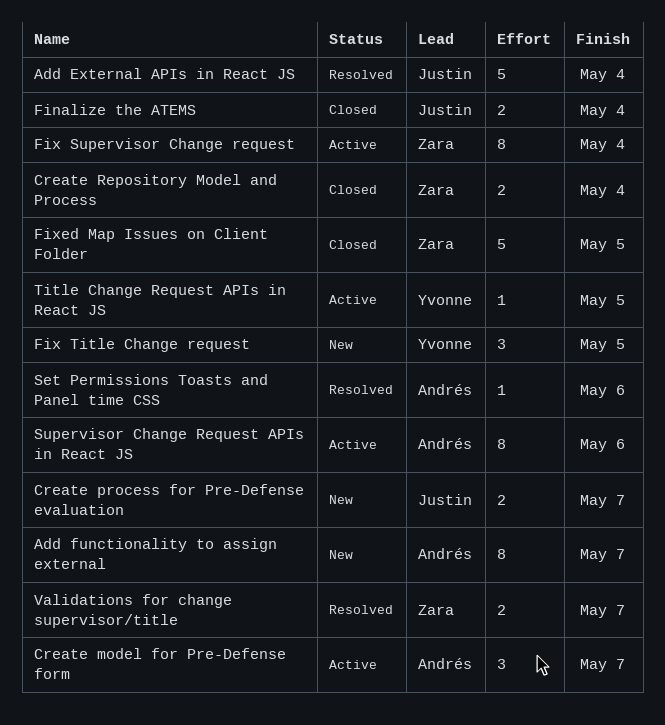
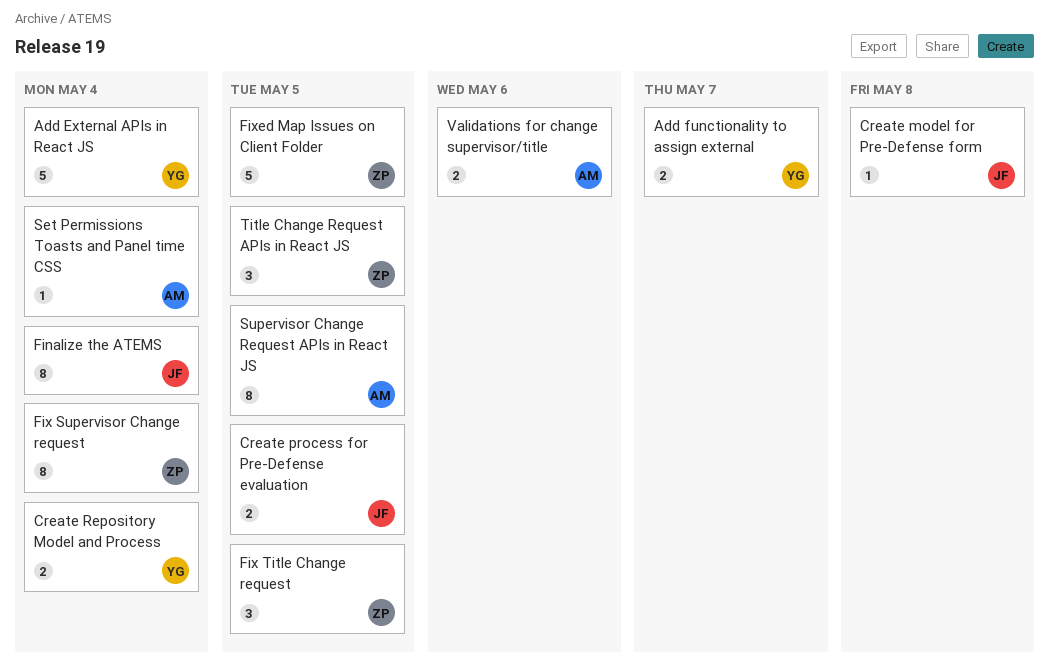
Add External APIs in React JS, owner: Justin -> Yvonne
Add functionality to assign external, owner: Andrés -> Yvonne
Add functionality to assign external, estimate: 8 -> 2
Create model for Pre-Defense form, owner: Andrés -> Justin
Create model for Pre-Defense form, estimate: 3 -> 1
Create model for Pre-Defense form, due: May 7 -> May 8
Create process for Pre-Defense evaluation, due: May 7 -> May 5
Create Repository Model and Process, owner: Zara -> Yvonne
Finalize the ATEMS, estimate: 2 -> 8
Fix Title Change request, owner: Yvonne -> Zara
Set Permissions Toasts and Panel time CSS, due: May 6 -> May 4
Supervisor Change Request APIs in React JS, due: May 6 -> May 5
Title Change Request APIs in React JS, owner: Yvonne -> Zara
Title Change Request APIs in React JS, estimate: 1 -> 3
Validations for change supervisor/title, owner: Zara -> Andrés
Validations for change supervisor/title, due: May 7 -> May 6

